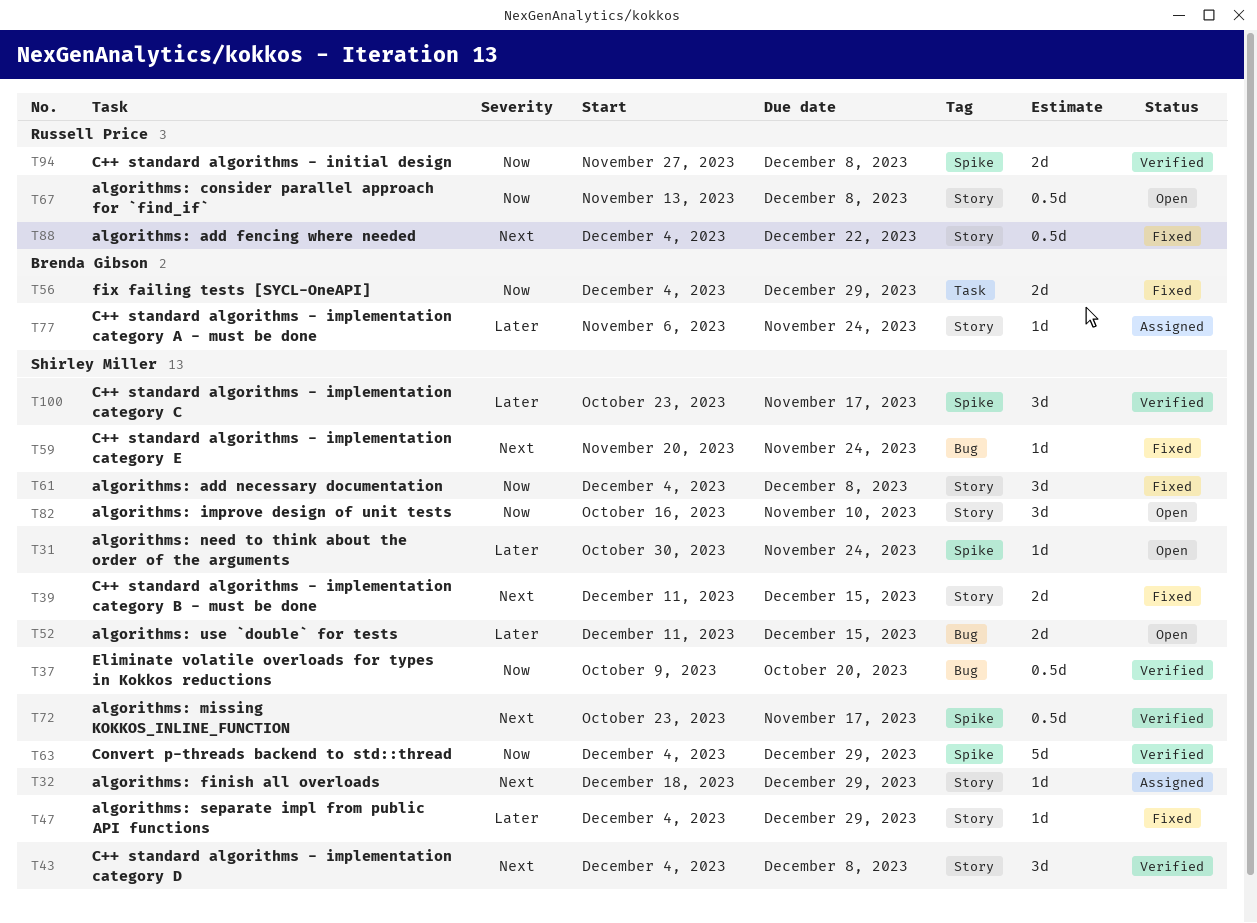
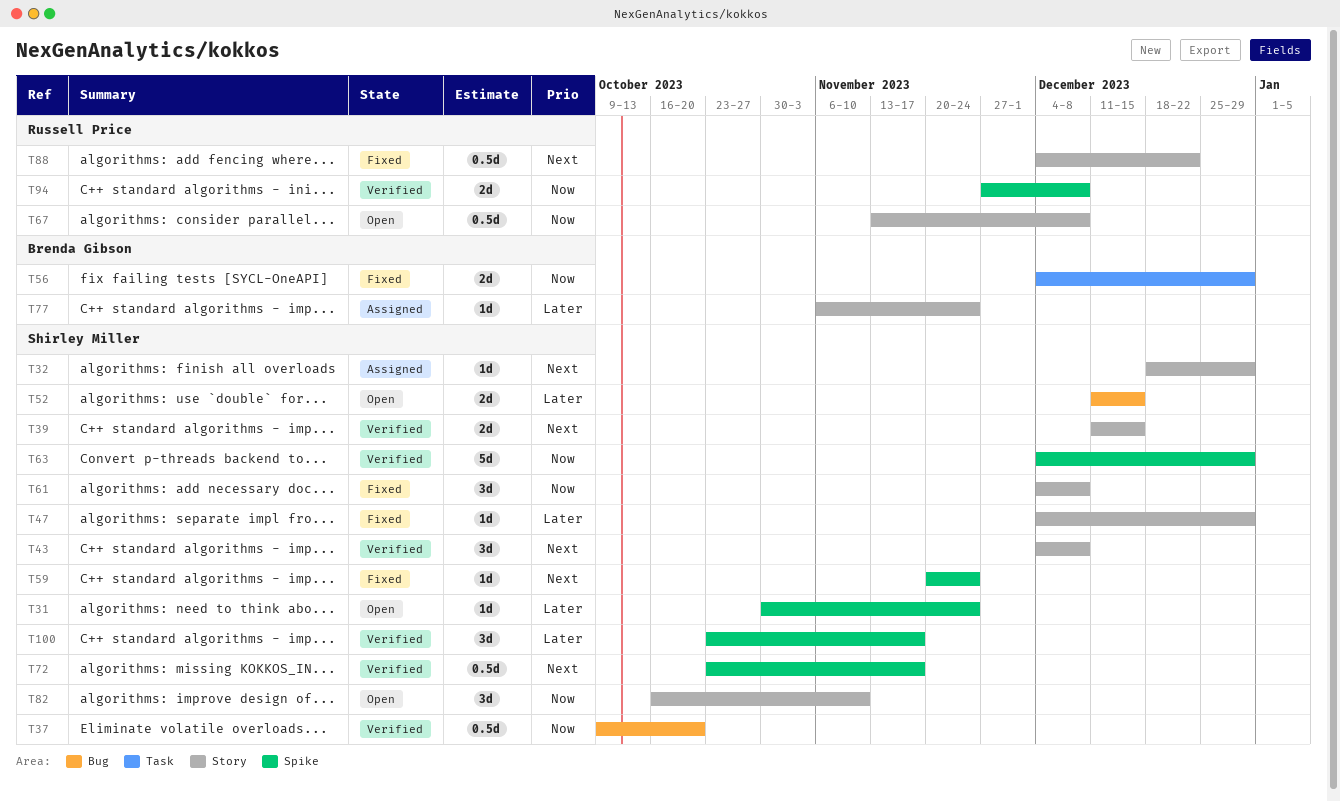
T39, status: Fixed -> Verified
T59, label: Bug -> Spike

